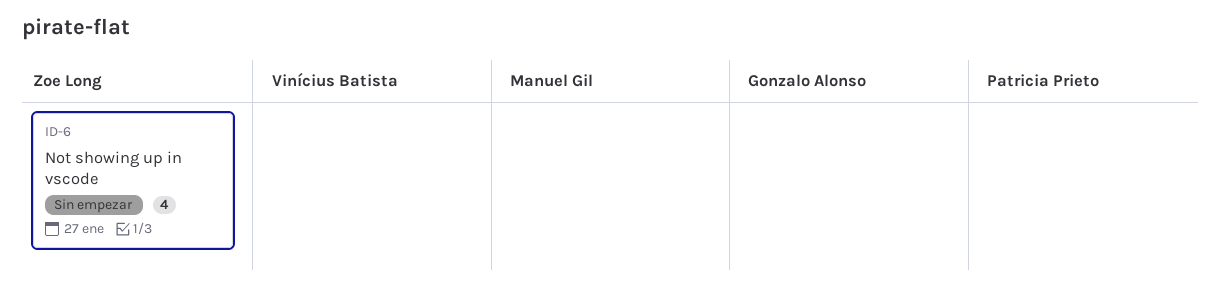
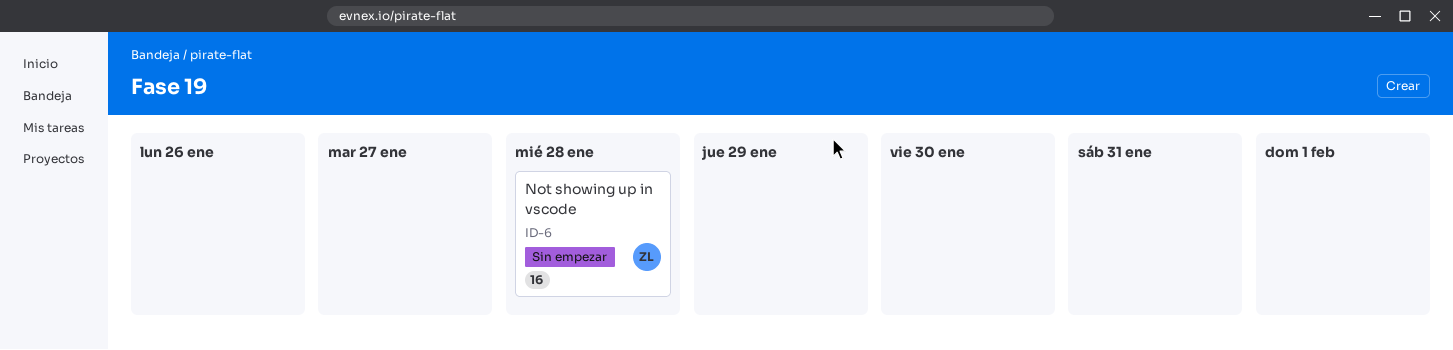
ID-6, estimate: 4 -> 16
ID-6, due: Jan 27 -> Jan 28

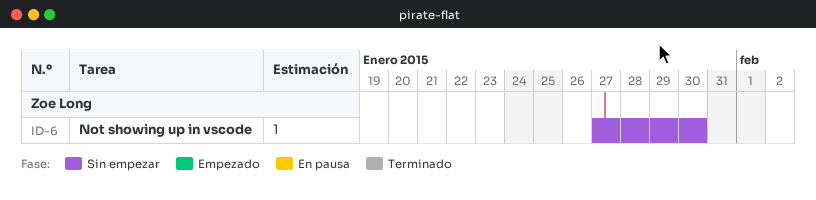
ID-6, estimate: 16 -> 1
ID-6, due: Jan 28 -> Jan 30

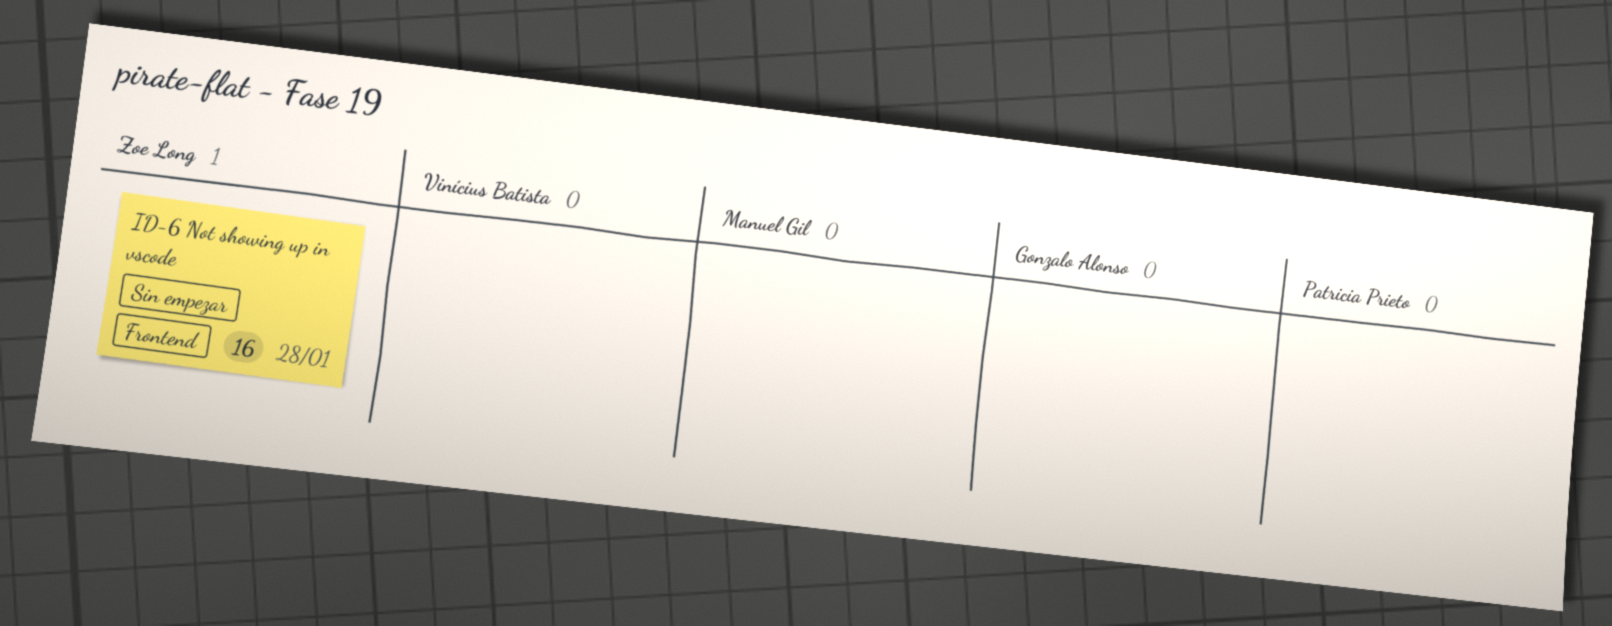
ID-6, estimate: 1 -> 16
ID-6, due: Jan 30 -> Jan 28

